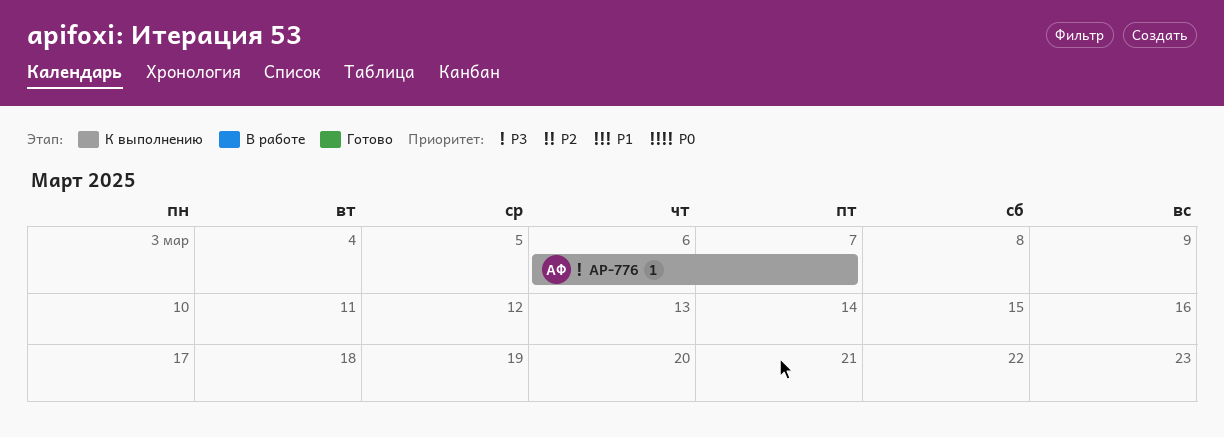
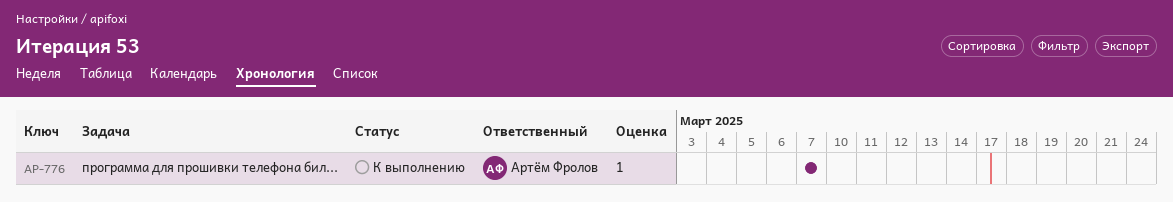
AP-776, start: Mar 6 -> Mar 7

